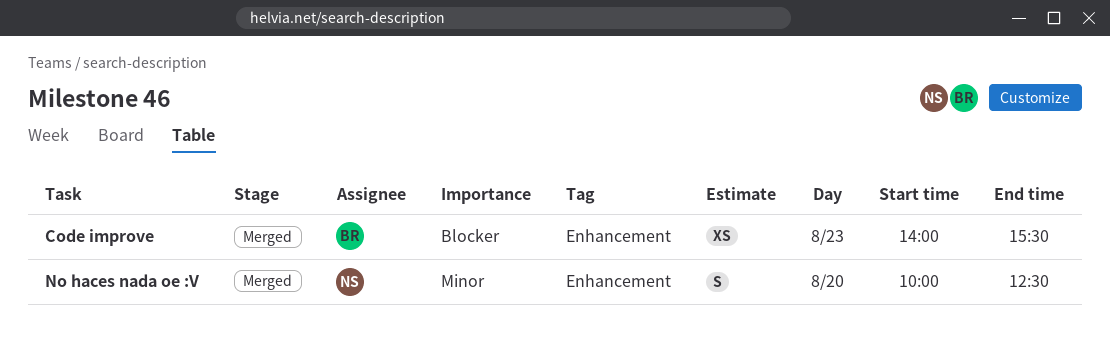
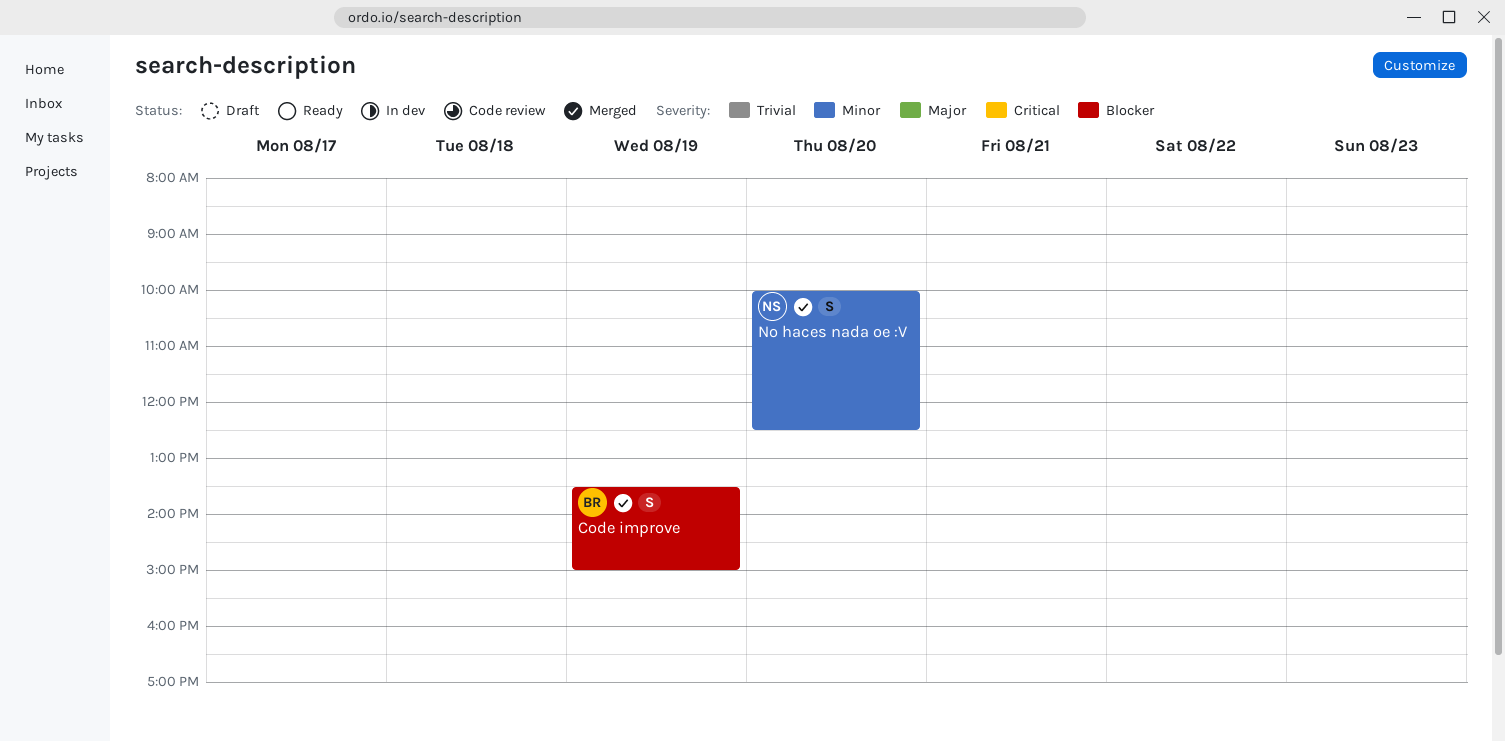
Code improve, estimate: XS -> S
Code improve, day: Aug 23 -> Aug 19
Code improve, begins: 14:00 -> 13:30
Code improve, ends: 15:30 -> 15:00

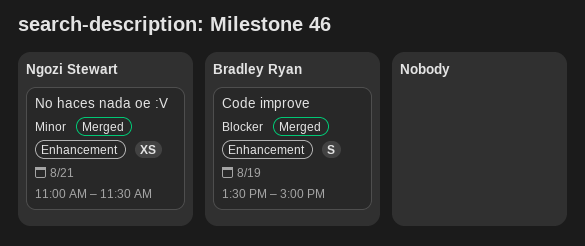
No haces nada oe :V, estimate: S -> XS
No haces nada oe :V, day: Aug 20 -> Aug 21
No haces nada oe :V, begins: 10:00 -> 11:00
No haces nada oe :V, ends: 12:30 -> 11:30

